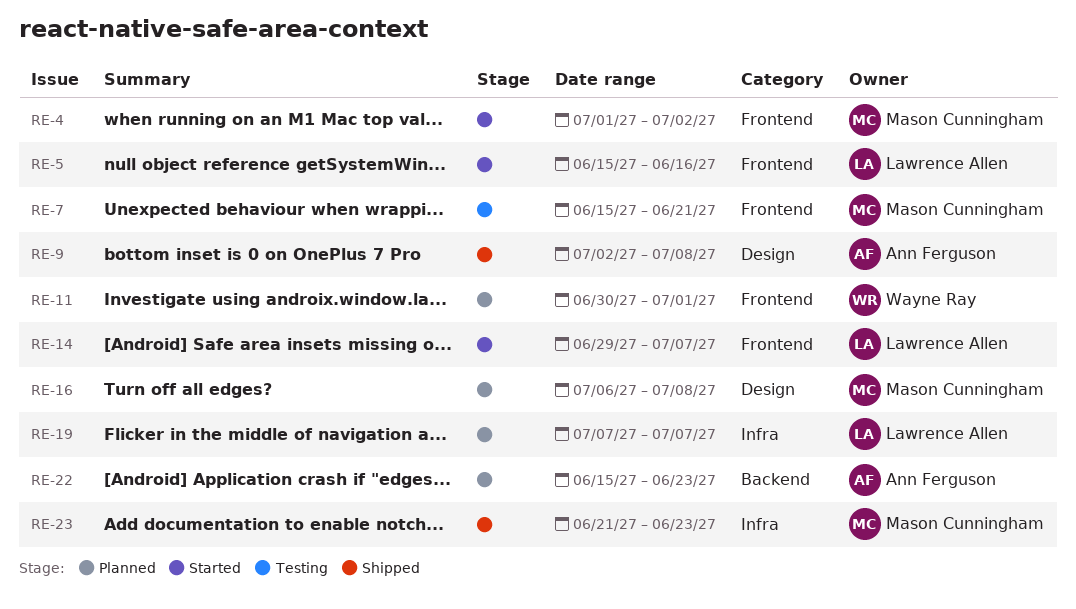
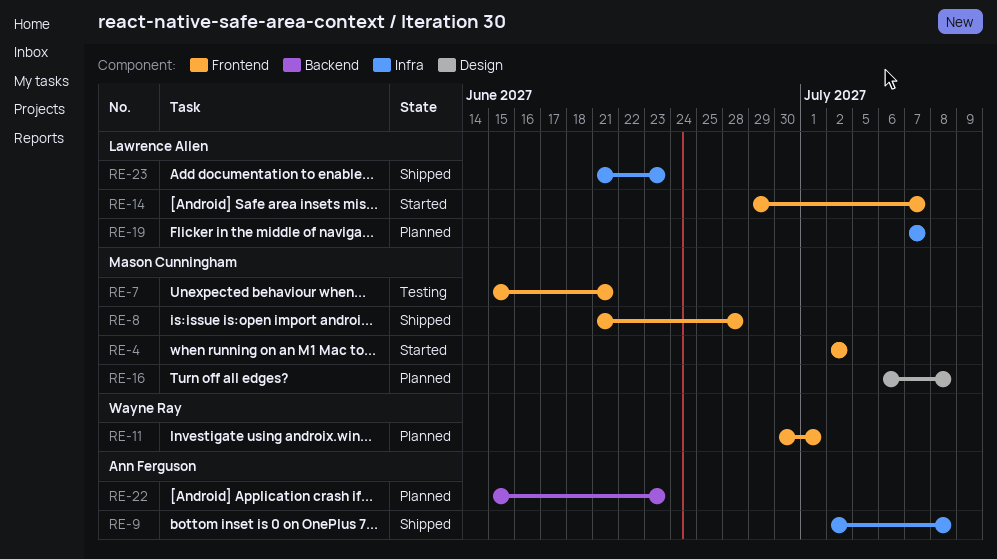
RE-4, start: Jul 1 -> Jul 2
RE-5: present -> none
RE-8: none -> present
RE-9, label: Design -> Infra
RE-23, owner: Mason Cunningham -> Lawrence Allen

